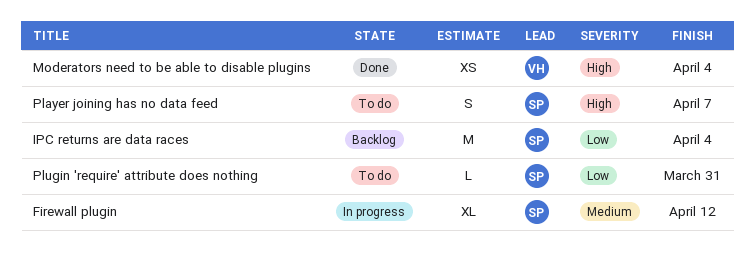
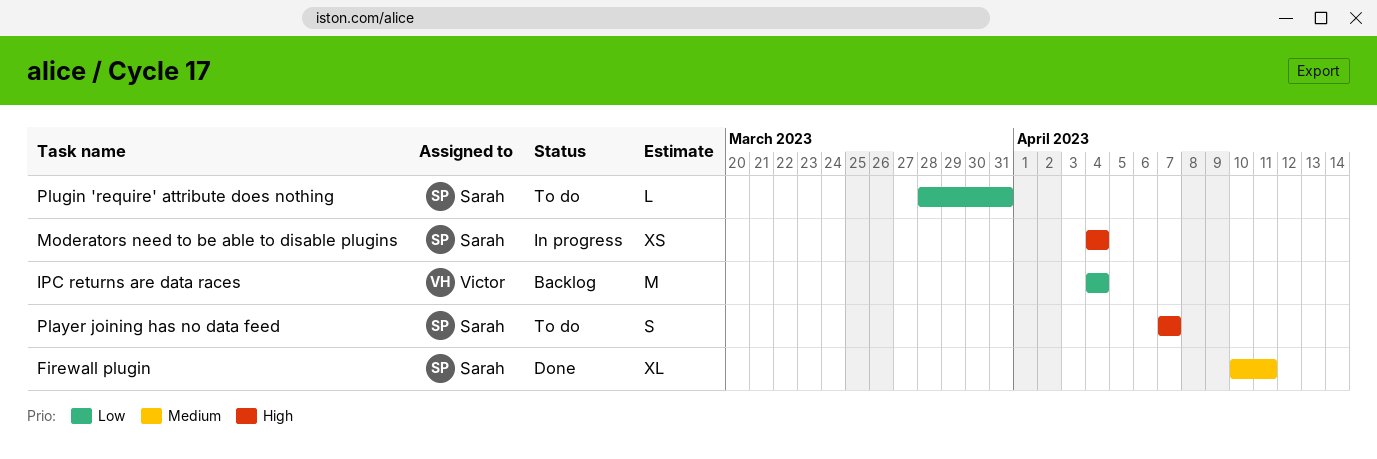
Firewall plugin, status: In progress -> Done
Firewall plugin, due: Apr 12 -> Apr 11
IPC returns are data races, owner: Sarah -> Victor
Moderators need to be able to disable plugins, status: Done -> In progress
Moderators need to be able to disable plugins, owner: Victor -> Sarah

